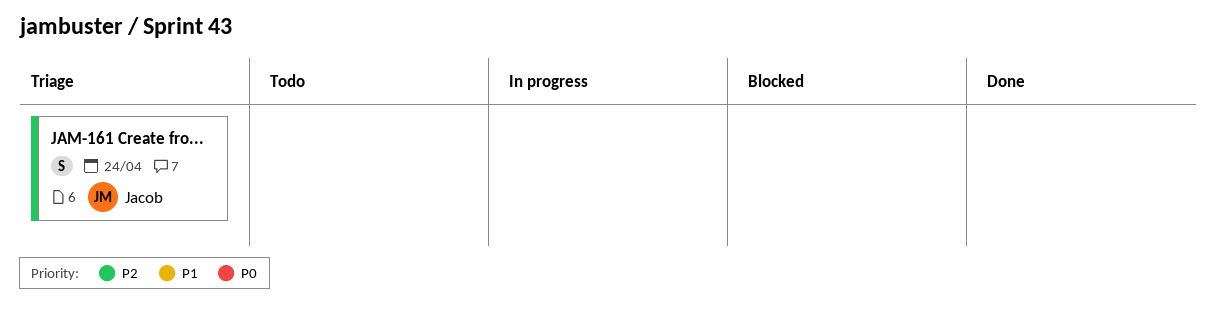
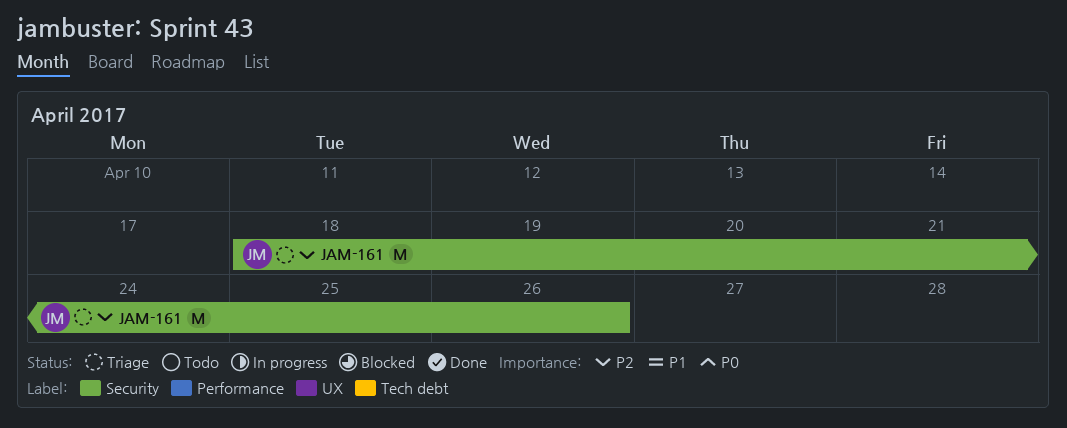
JAM-161, estimate: S -> M
JAM-161, due: Apr 24 -> Apr 26

